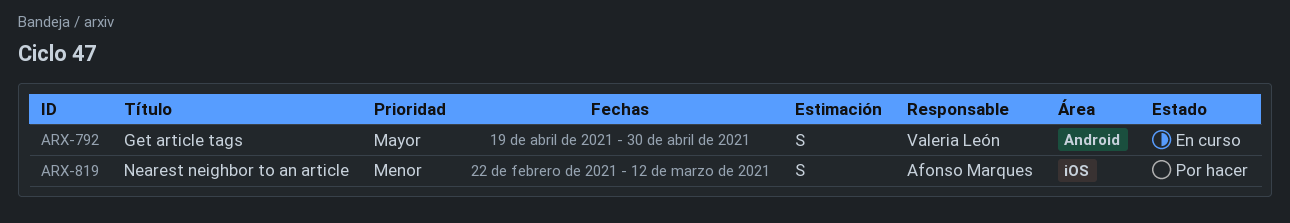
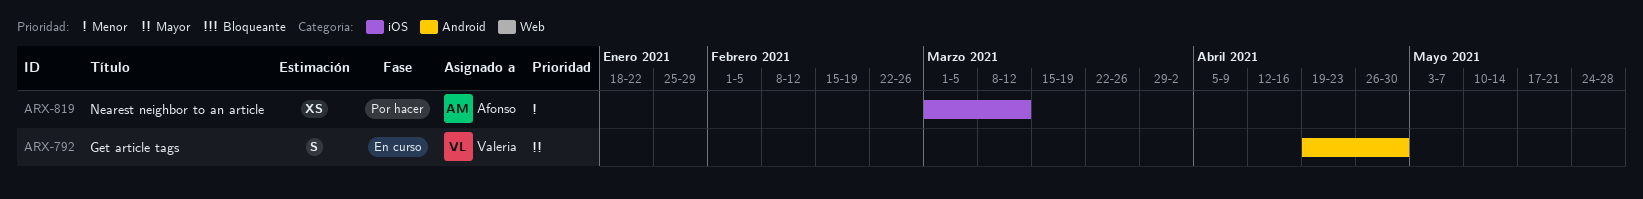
ARX-819, estimate: S -> XS
ARX-819, start: Feb 22 -> Mar 1

